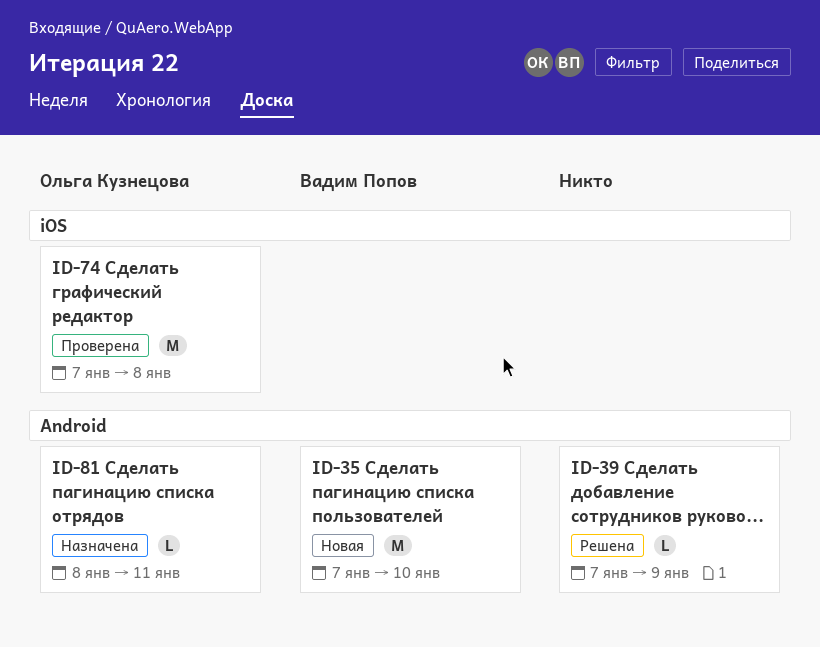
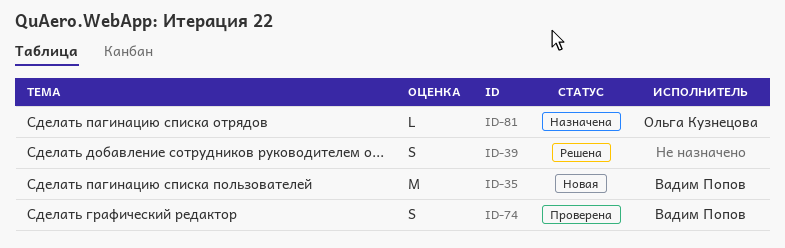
ID-39, estimate: L -> S
ID-74, owner: Ольга Кузнецова -> Вадим Попов
ID-74, estimate: M -> S

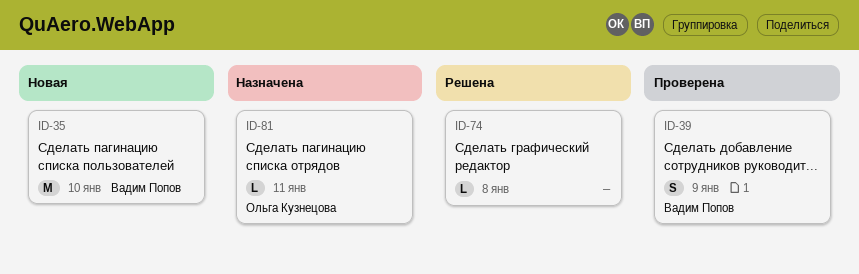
ID-39, status: Решена -> Проверена
ID-39, owner: none -> Вадим Попов
ID-74, status: Проверена -> Решена
ID-74, owner: Вадим Попов -> none
ID-74, estimate: S -> L

